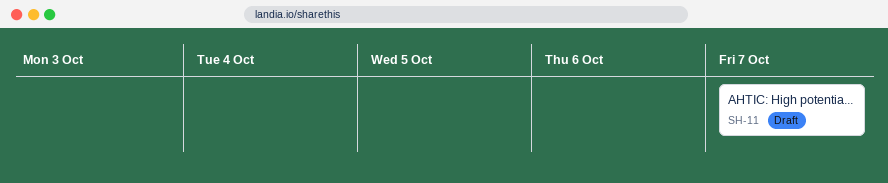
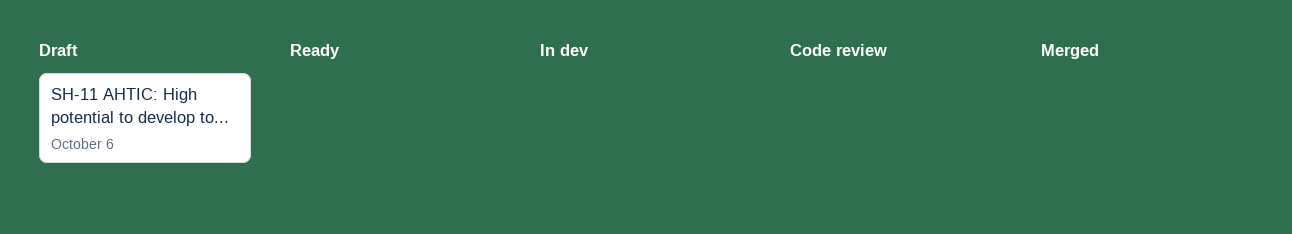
SH-11, due: Oct 7 -> Oct 6

